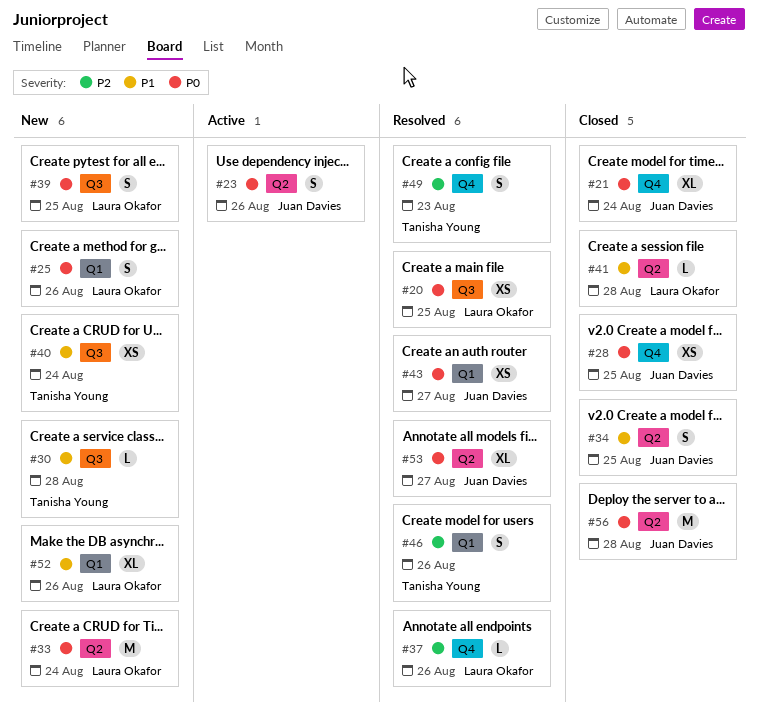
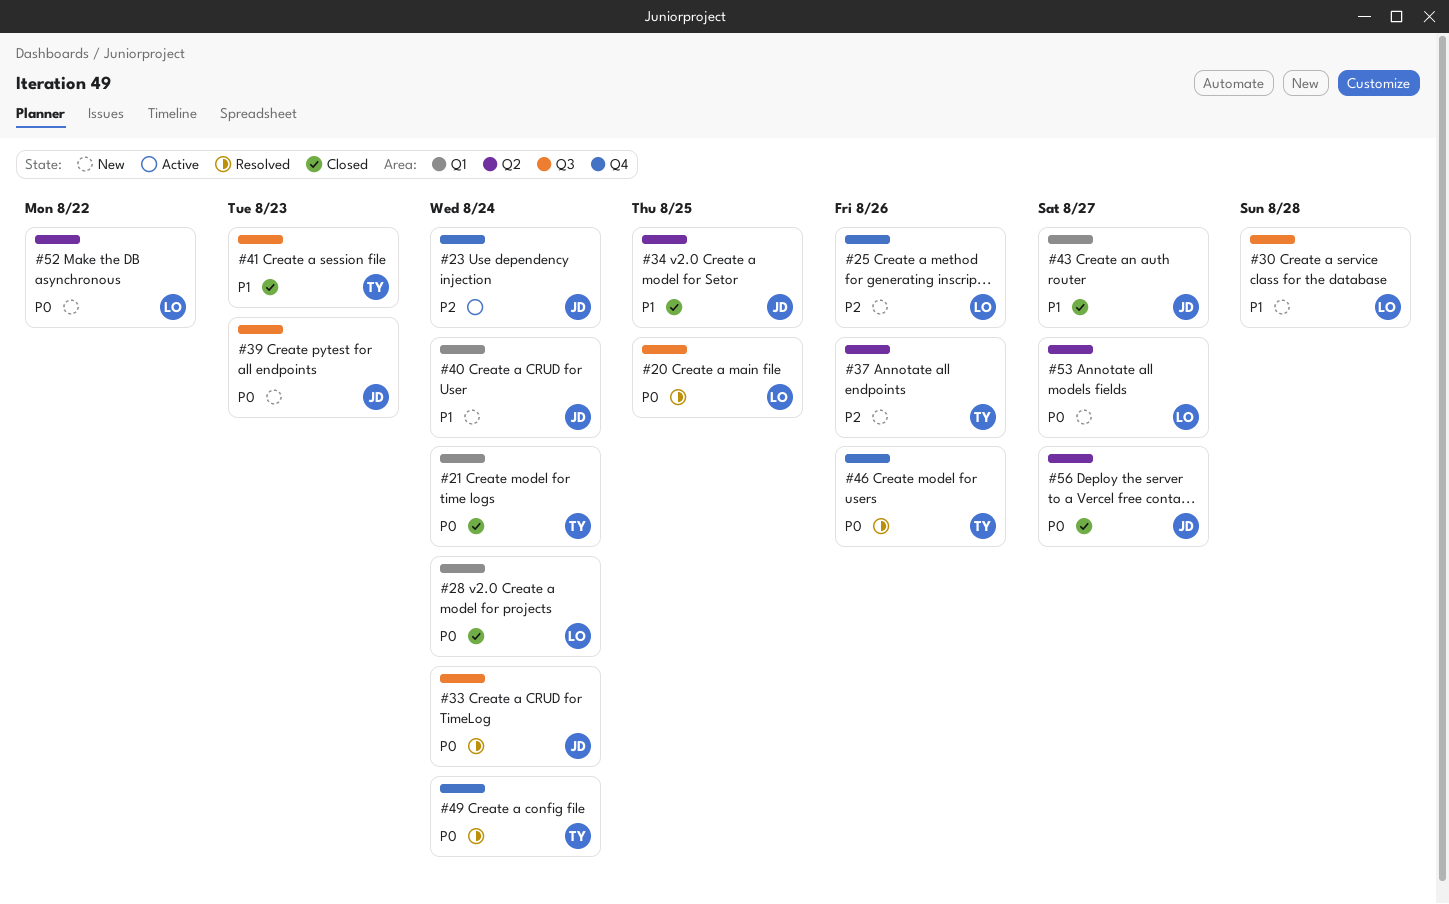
#21, owner: Juan Davies -> Tanisha Young
#21, label: Q4 -> Q1
#23, priority: P0 -> P2
#23, label: Q2 -> Q4
#23, due: Aug 26 -> Aug 24
#25, priority: P0 -> P2
#25, label: Q1 -> Q4
#28, owner: Juan Davies -> Laura Okafor
#28, label: Q4 -> Q1
#28, due: Aug 25 -> Aug 24
#30, owner: Tanisha Young -> Laura Okafor
#33, status: New -> Resolved
#33, owner: Laura Okafor -> Juan Davies
#33, label: Q2 -> Q3
#37, status: Resolved -> New
#37, owner: Laura Okafor -> Tanisha Young
#37, label: Q4 -> Q2
#39, owner: Laura Okafor -> Juan Davies
#39, due: Aug 25 -> Aug 23
#40, owner: Tanisha Young -> Juan Davies
#40, label: Q3 -> Q1
#41, owner: Laura Okafor -> Tanisha Young
#41, label: Q2 -> Q3
#41, due: Aug 28 -> Aug 23
#43, status: Resolved -> Closed
#43, priority: P0 -> P1
#46, priority: P2 -> P0
#46, label: Q1 -> Q4
#49, priority: P2 -> P0
#49, due: Aug 23 -> Aug 24
#52, priority: P1 -> P0
#52, label: Q1 -> Q2
#52, due: Aug 26 -> Aug 22
#53, status: Resolved -> New
#53, owner: Juan Davies -> Laura Okafor
#56, due: Aug 28 -> Aug 27

